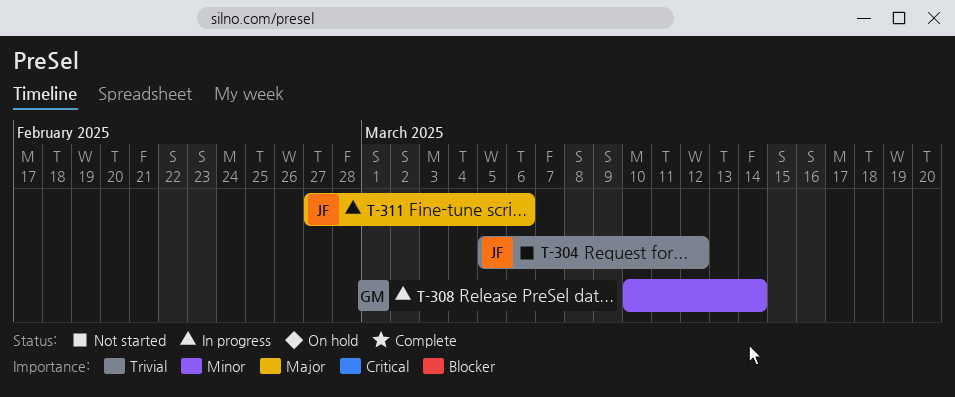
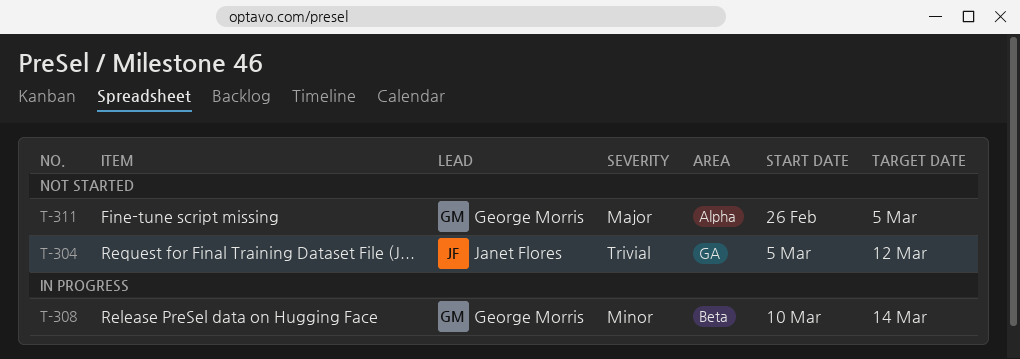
T-311, status: In progress -> Not started
T-311, owner: Janet Flores -> George Morris
T-311, start: Feb 27 -> Feb 26
T-311, due: Mar 6 -> Mar 5

